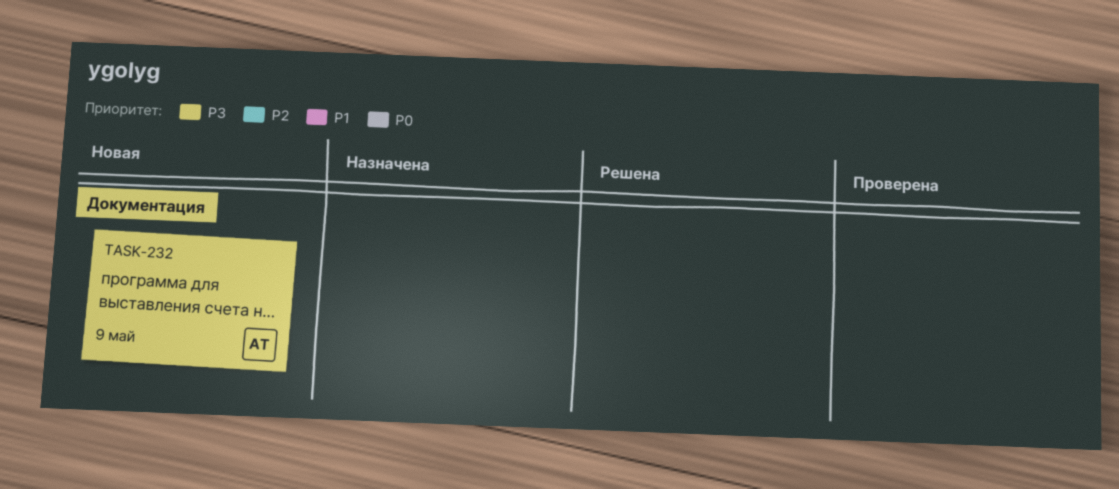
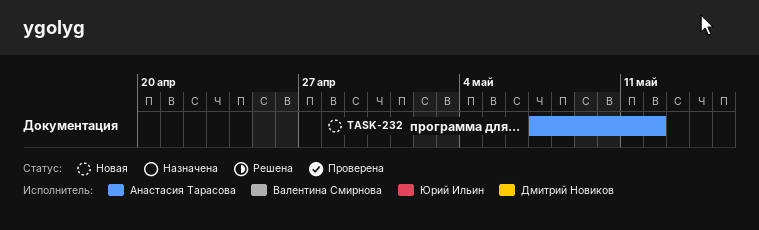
TASK-232, due: May 9 -> May 12

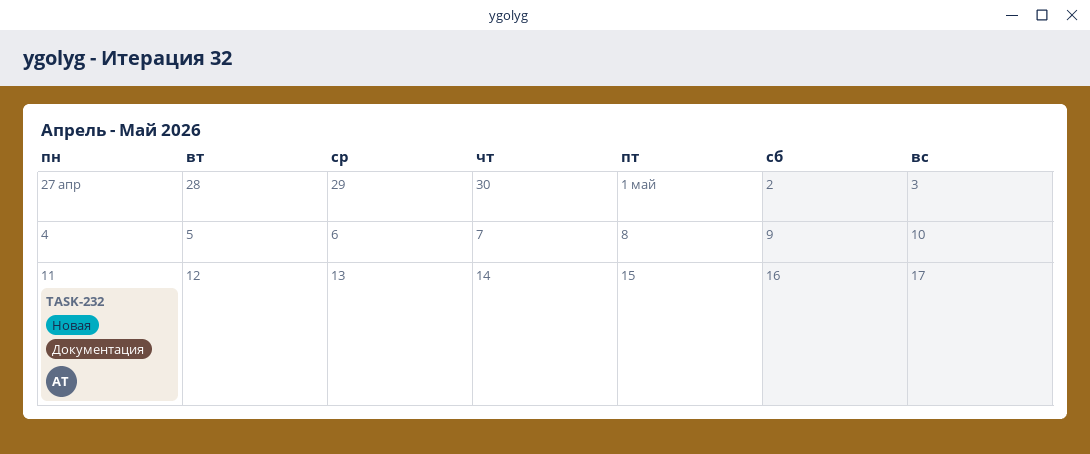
TASK-232, due: May 12 -> May 11

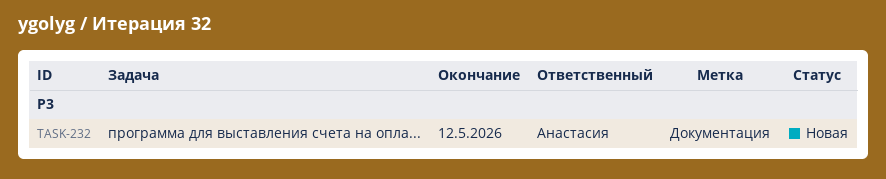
TASK-232, due: May 11 -> May 12

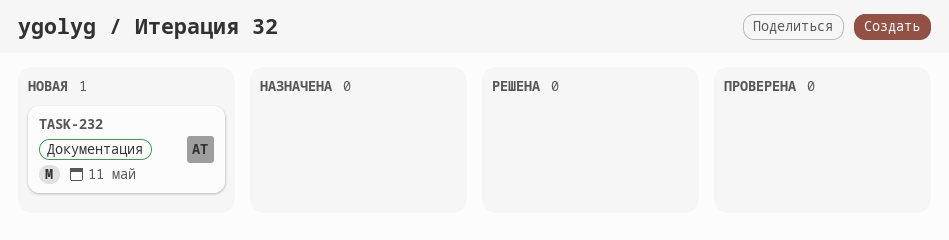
TASK-232, due: May 12 -> May 11

